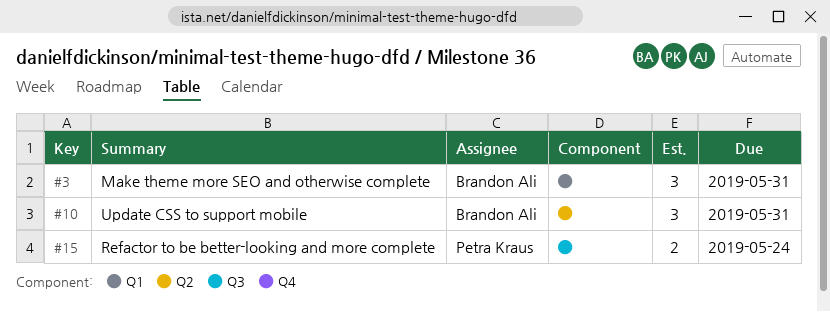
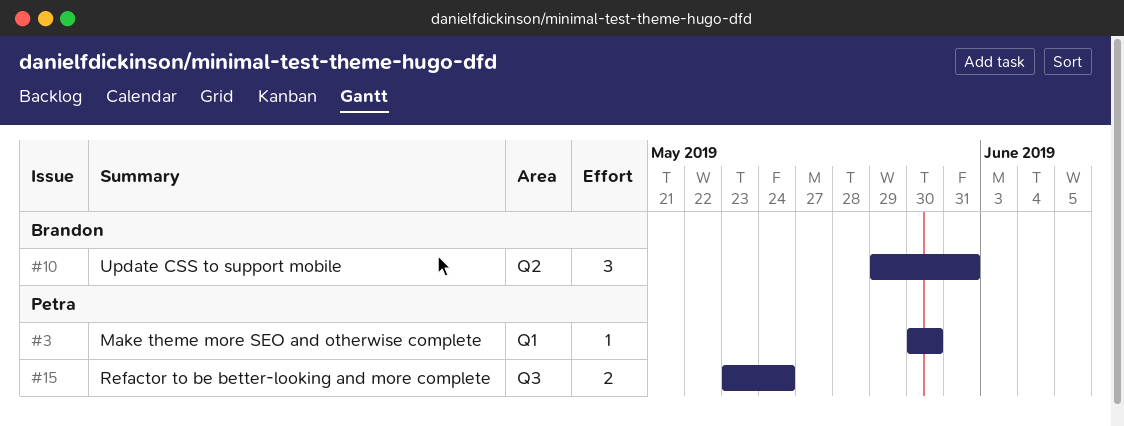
#3, owner: Brandon Ali -> Petra Kraus
#3, estimate: 3 -> 1
#3, due: May 31 -> May 30

